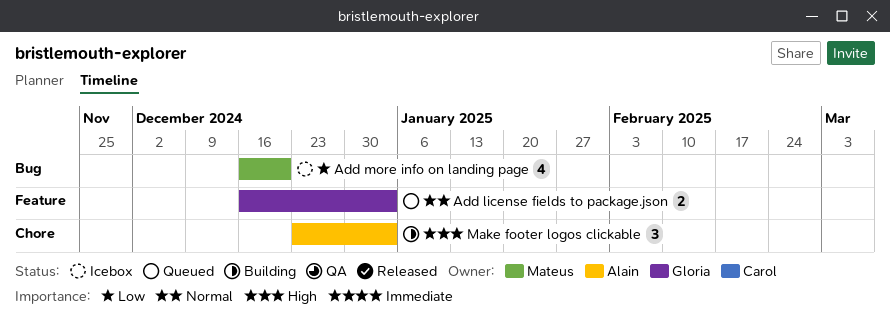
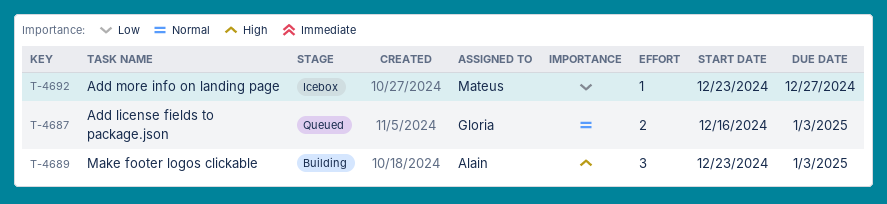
Add more info on landing page, estimate: 4 -> 1
Add more info on landing page, start: Dec 16 -> Dec 23
Add more info on landing page, due: Dec 20 -> Dec 27

